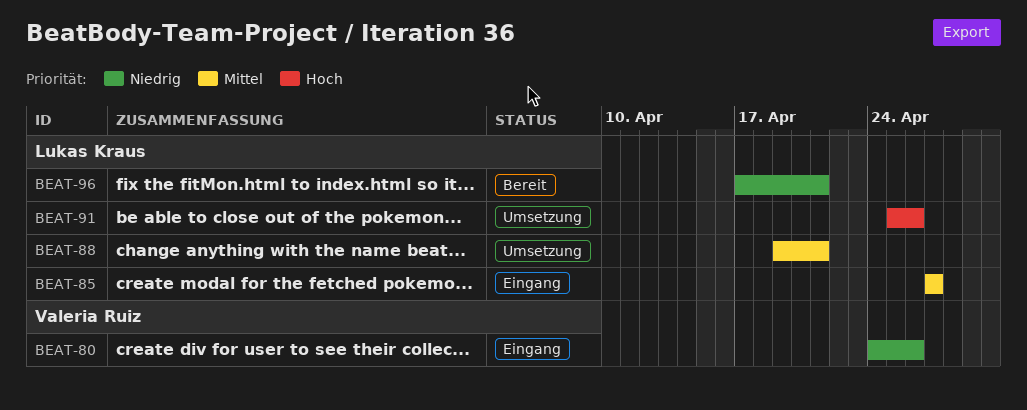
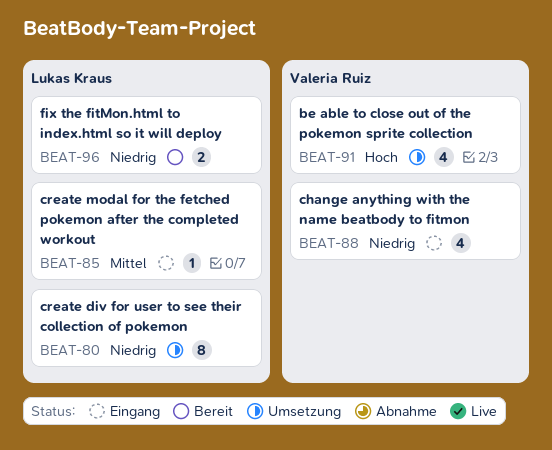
BEAT-80, status: Eingang -> Umsetzung
BEAT-80, owner: Valeria Ruiz -> Lukas Kraus
BEAT-88, status: Umsetzung -> Eingang
BEAT-88, owner: Lukas Kraus -> Valeria Ruiz
BEAT-88, priority: Mittel -> Niedrig
BEAT-91, owner: Lukas Kraus -> Valeria Ruiz

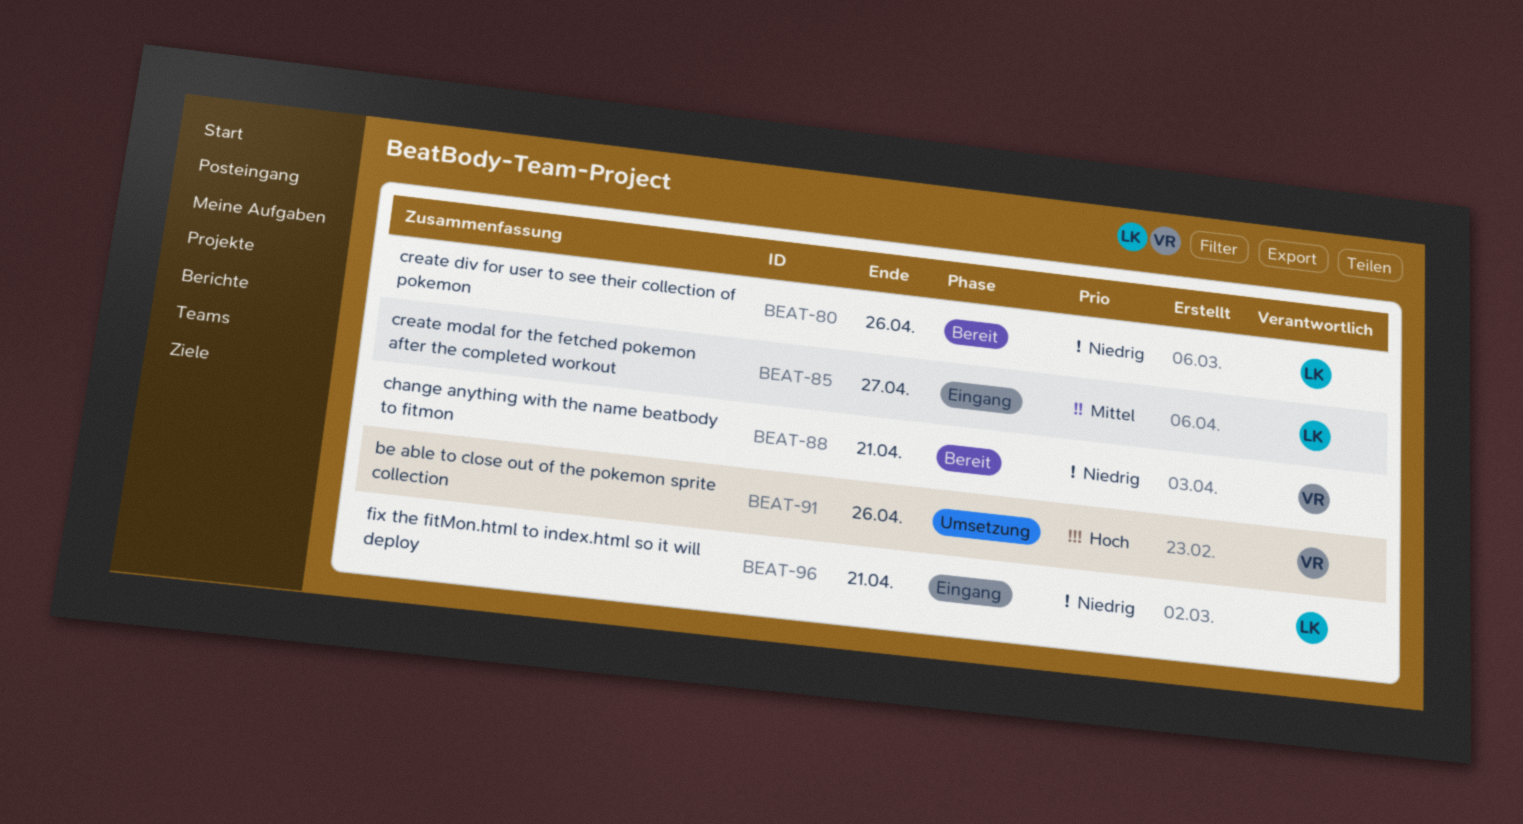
BEAT-80, status: Umsetzung -> Bereit
BEAT-88, status: Eingang -> Bereit
BEAT-96, status: Bereit -> Eingang

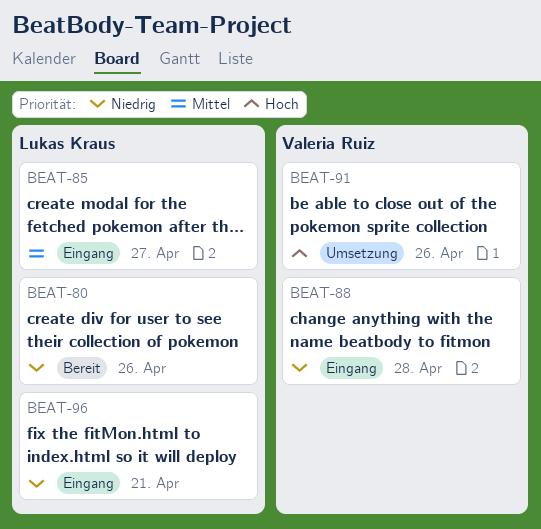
BEAT-88, status: Bereit -> Eingang
BEAT-88, due: Apr 21 -> Apr 28

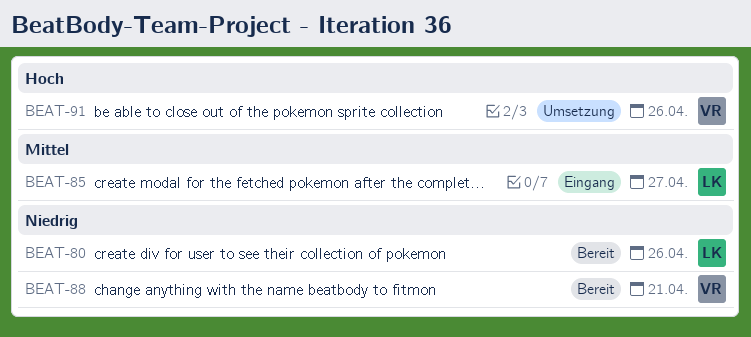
BEAT-88, status: Eingang -> Bereit
BEAT-88, due: Apr 28 -> Apr 21
BEAT-96: present -> none

